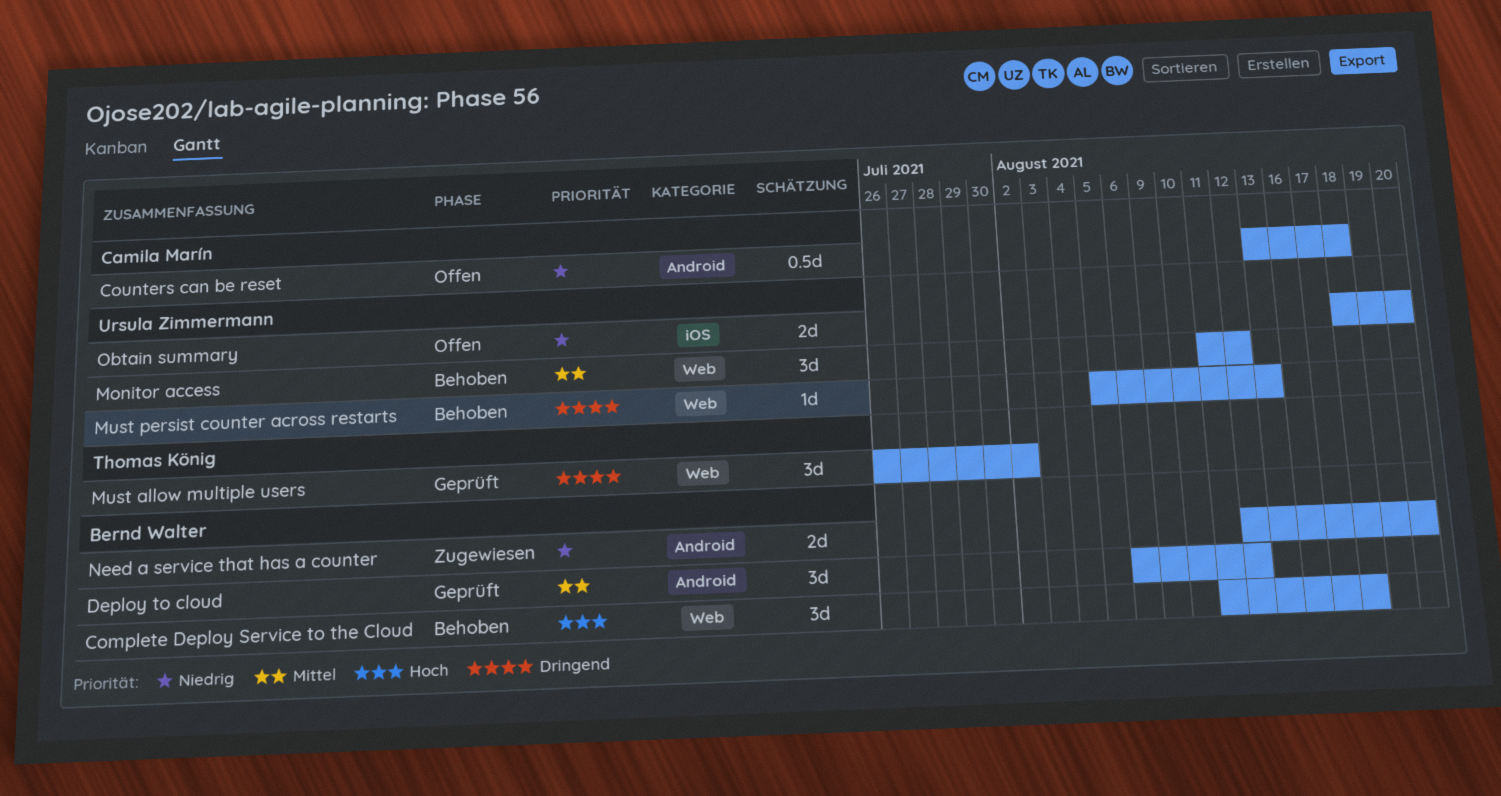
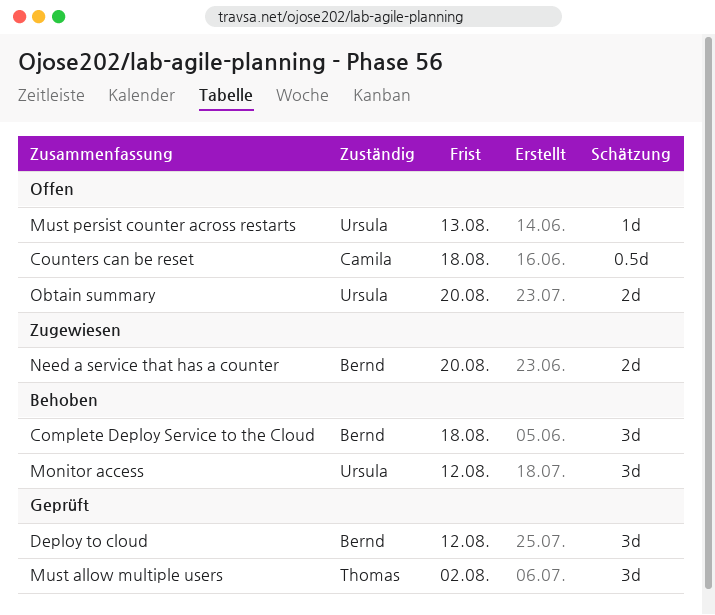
Must persist counter across restarts, status: Behoben -> Offen

